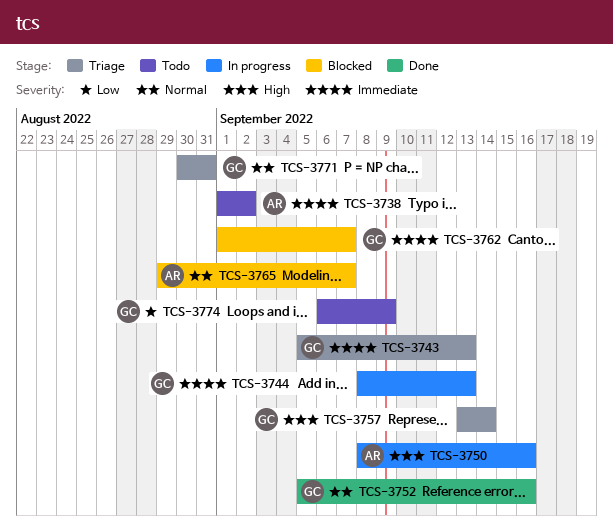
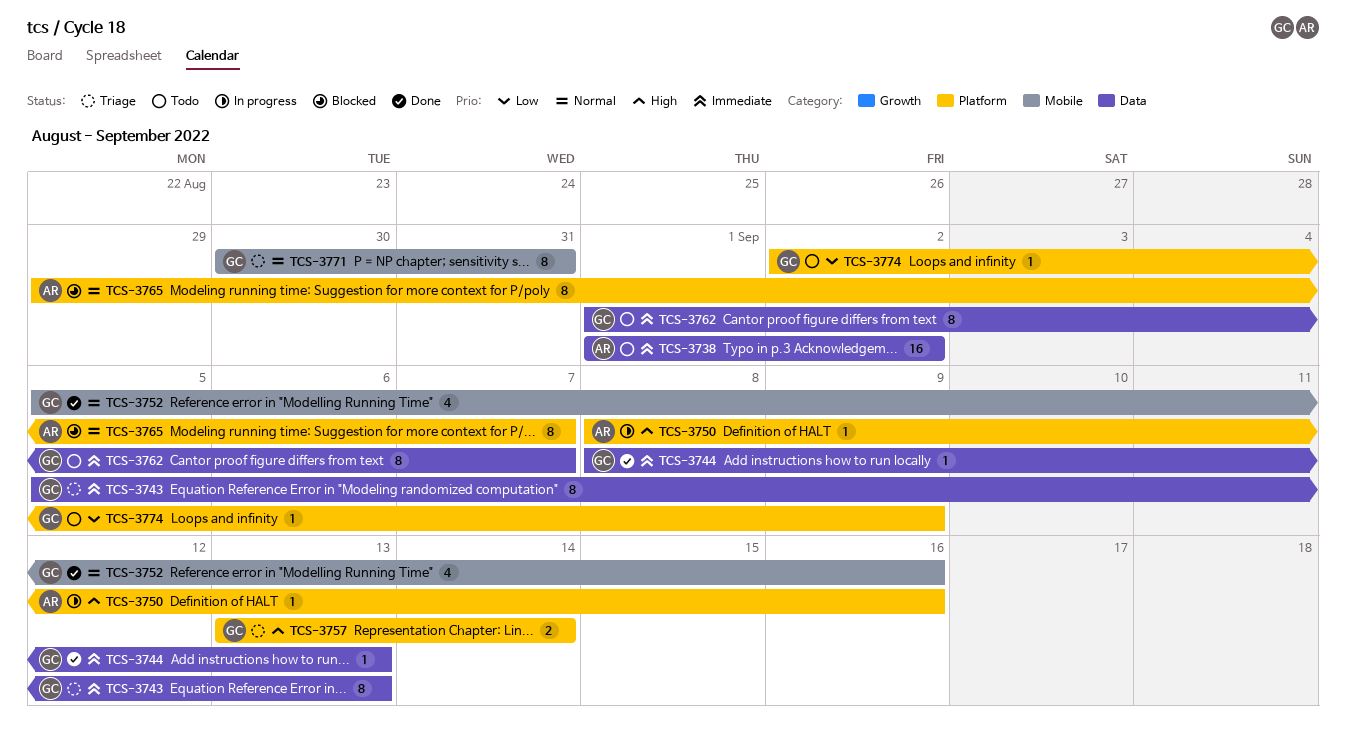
TCS-3744, status: In progress -> Done
TCS-3762, status: Blocked -> Todo
TCS-3774, start: Sep 6 -> Sep 2

